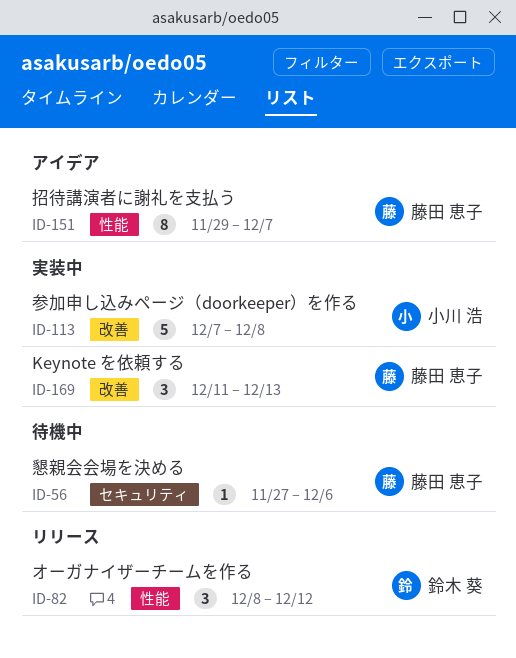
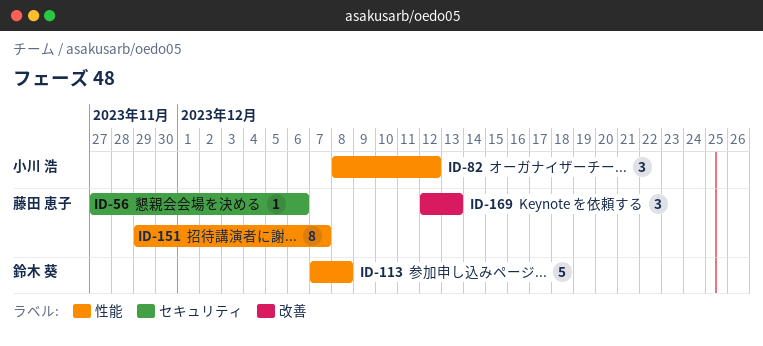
ID-82, owner: 鈴木 葵 -> 小川 浩
ID-113, owner: 小川 浩 -> 鈴木 葵
ID-113, label: 改善 -> 性能
ID-169, start: Dec 11 -> Dec 12

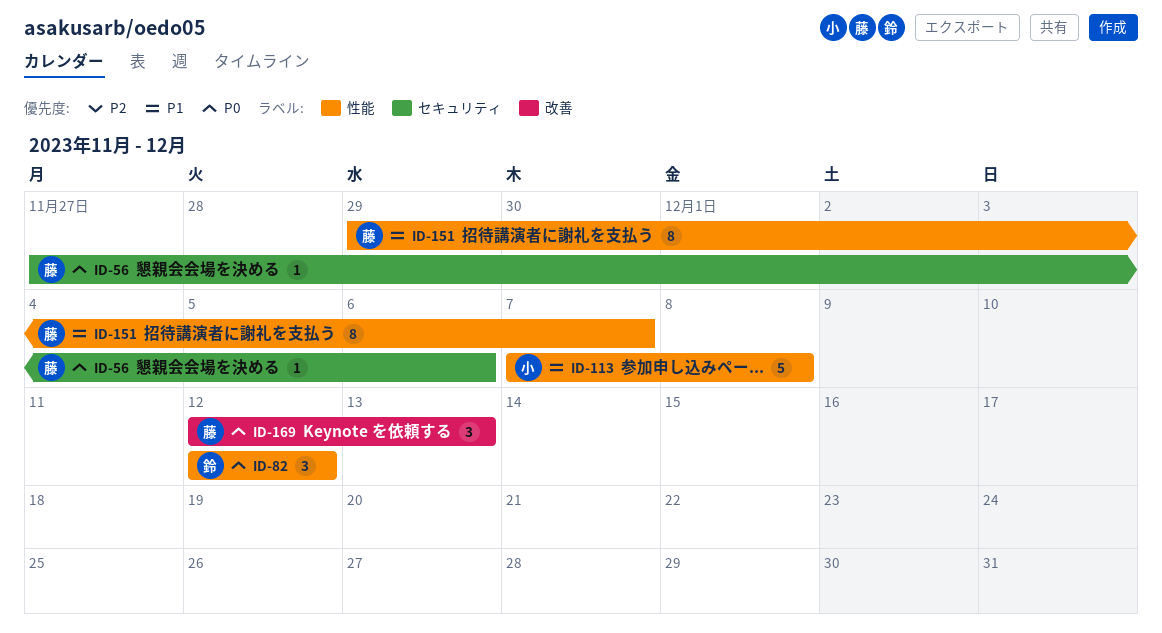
ID-82, owner: 小川 浩 -> 鈴木 葵
ID-82, start: Dec 8 -> Dec 12
ID-113, owner: 鈴木 葵 -> 小川 浩

